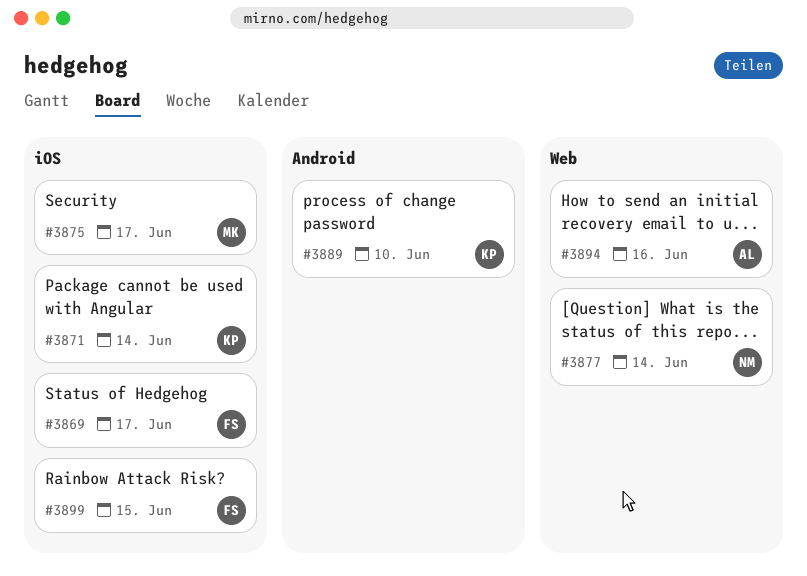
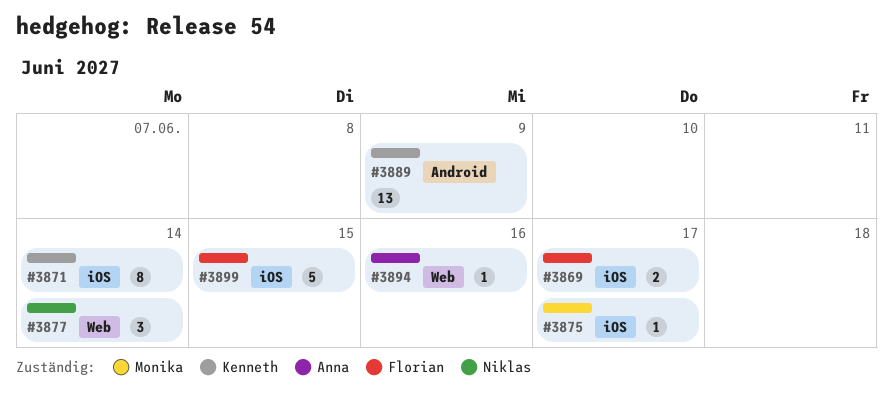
#3889, due: Jun 10 -> Jun 9

